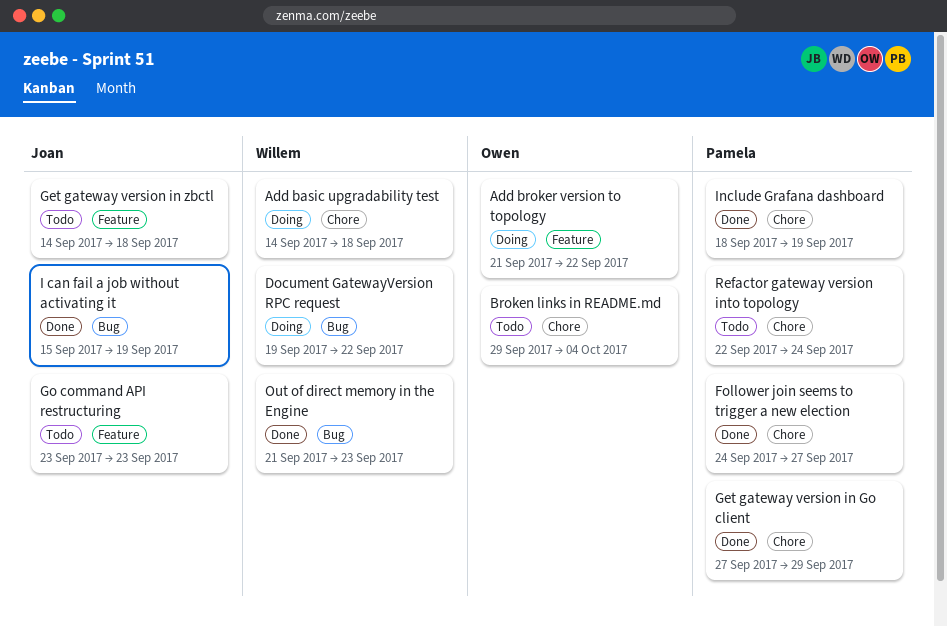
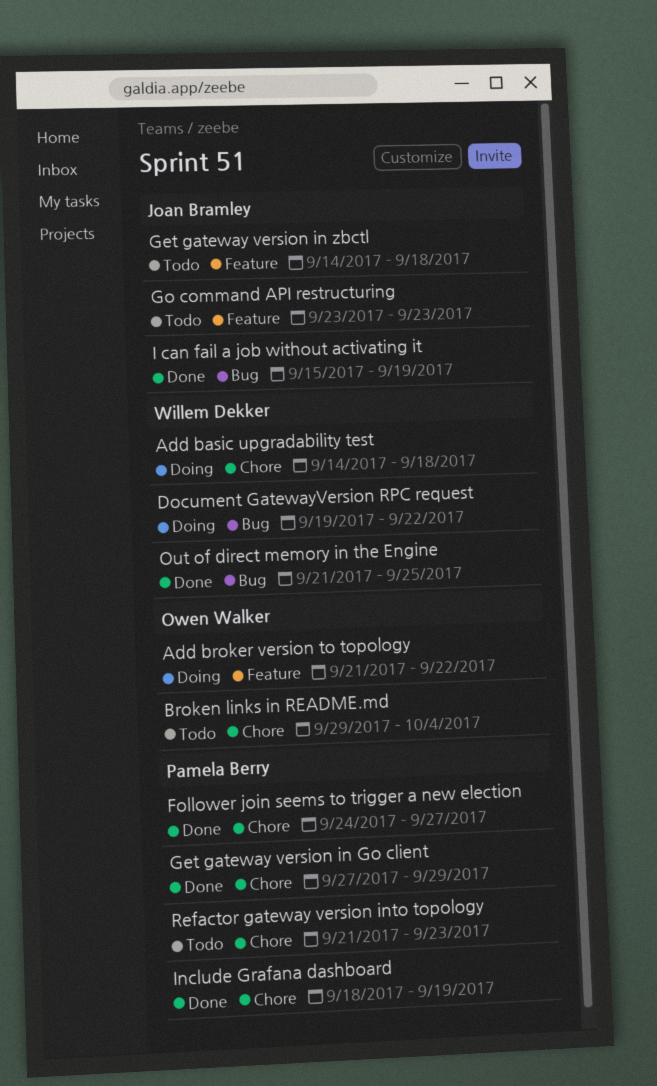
Out of direct memory in the Engine, due: Sep 23 -> Sep 25
Refactor gateway version into topology, start: Sep 22 -> Sep 21
Refactor gateway version into topology, due: Sep 24 -> Sep 23

